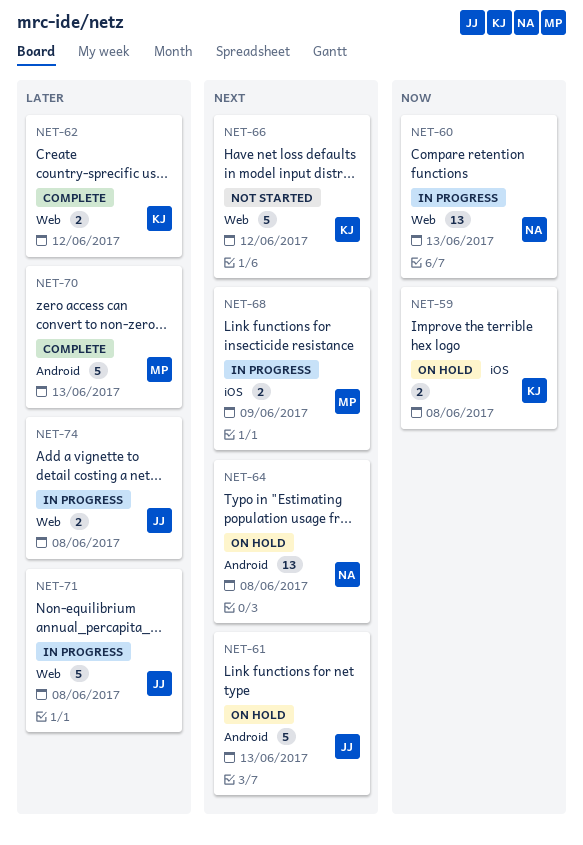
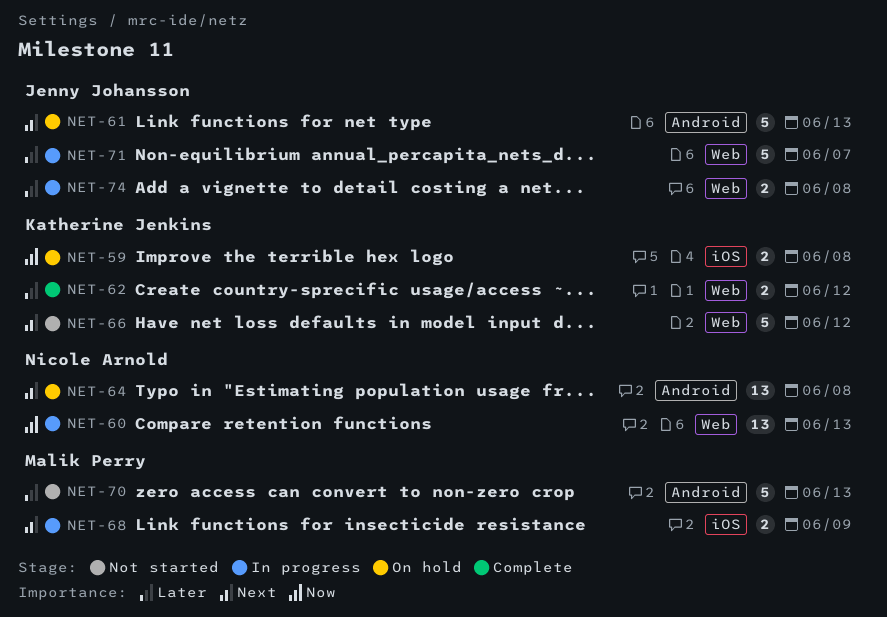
NET-70, status: Complete -> Not started
NET-71, due: Jun 8 -> Jun 7

